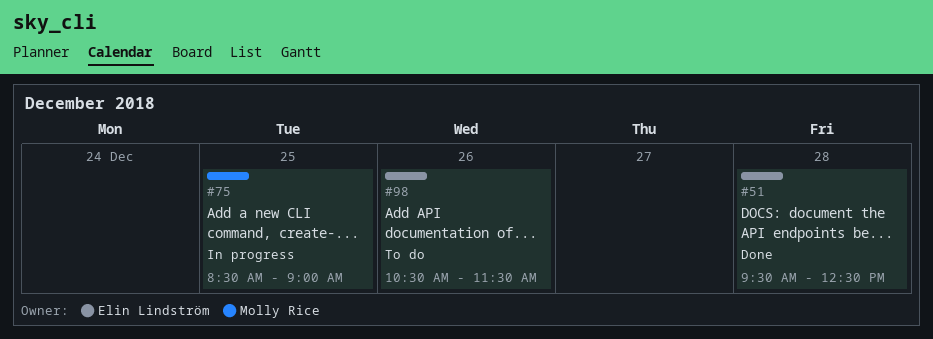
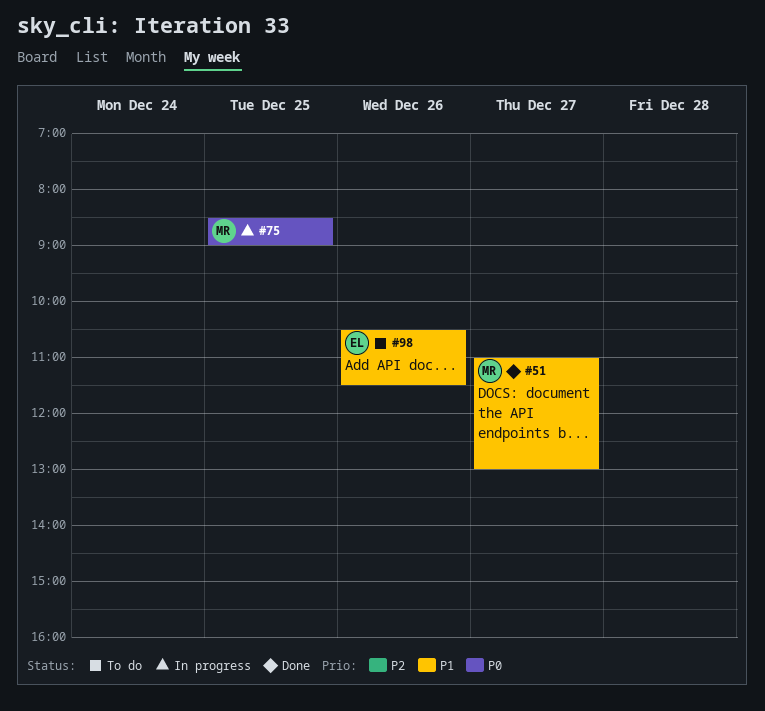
#51, owner: Elin Lindström -> Molly Rice
#51, day: Dec 28 -> Dec 27
#51, begins: 09:30 -> 11:00
#51, ends: 12:30 -> 13:00

